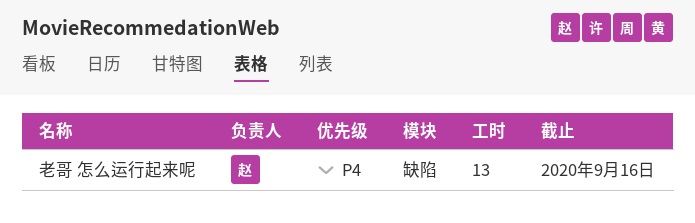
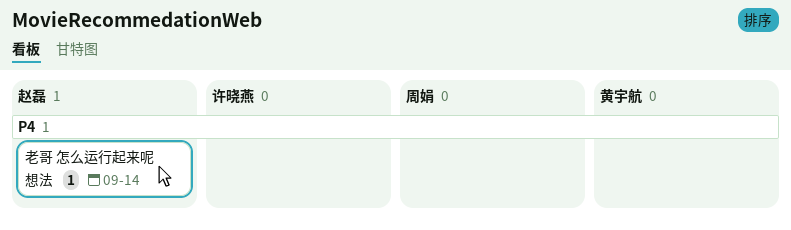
老哥 怎么运行起来呢, estimate: 13 -> 1
老哥 怎么运行起来呢, due: Sep 16 -> Sep 14

